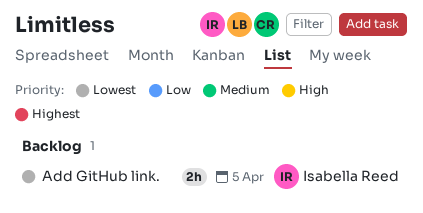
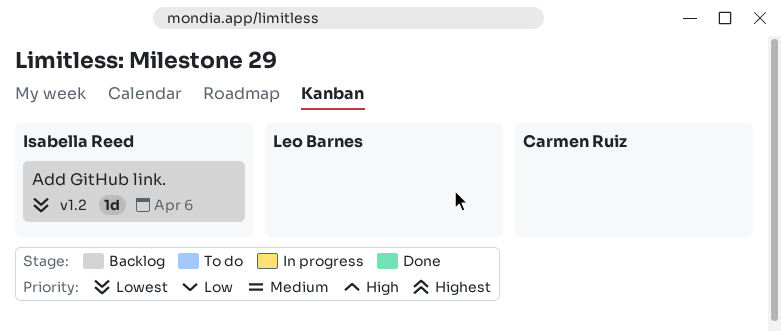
Add GitHub link., estimate: 2h -> 1d
Add GitHub link., due: Apr 5 -> Apr 6

